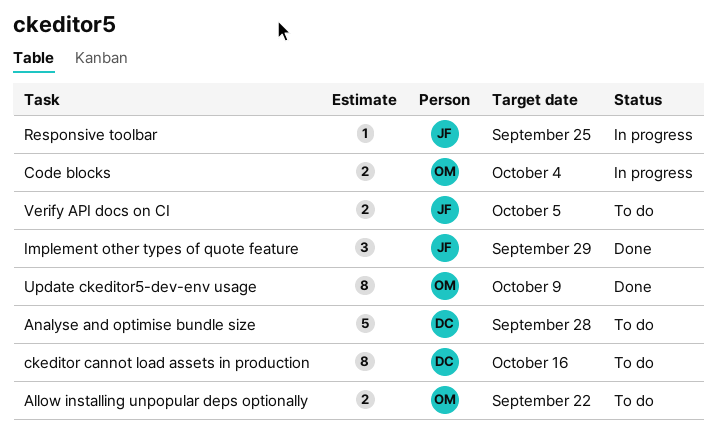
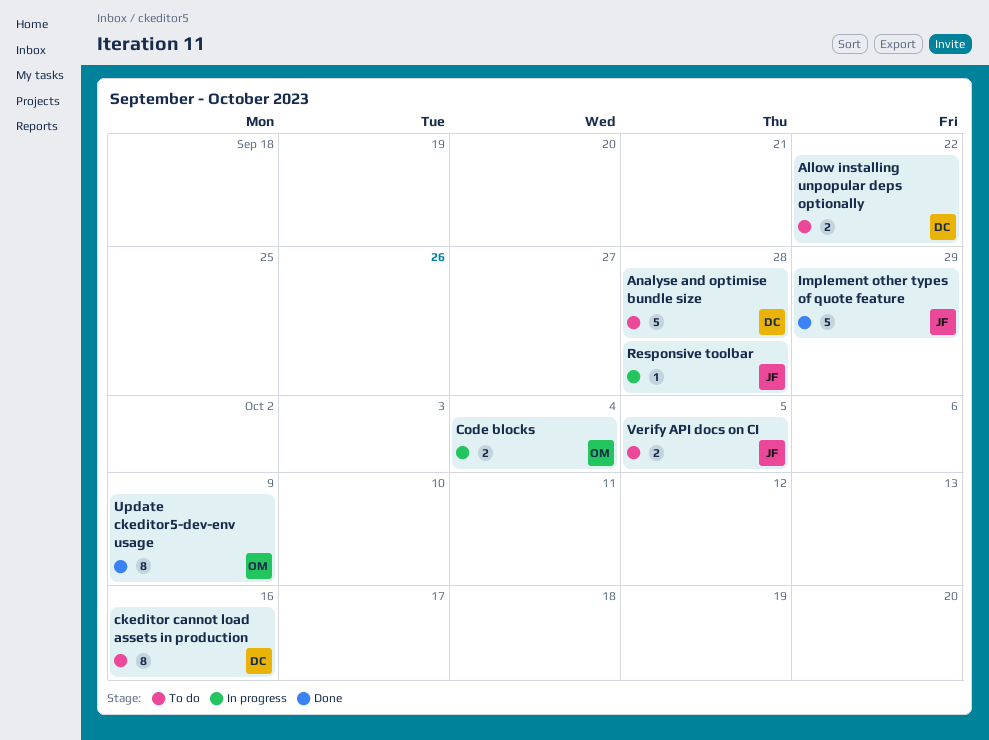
Allow installing unpopular deps optionally, owner: OM -> DC
Implement other types of quote feature, estimate: 3 -> 5
Responsive toolbar, due: Sep 25 -> Sep 28

